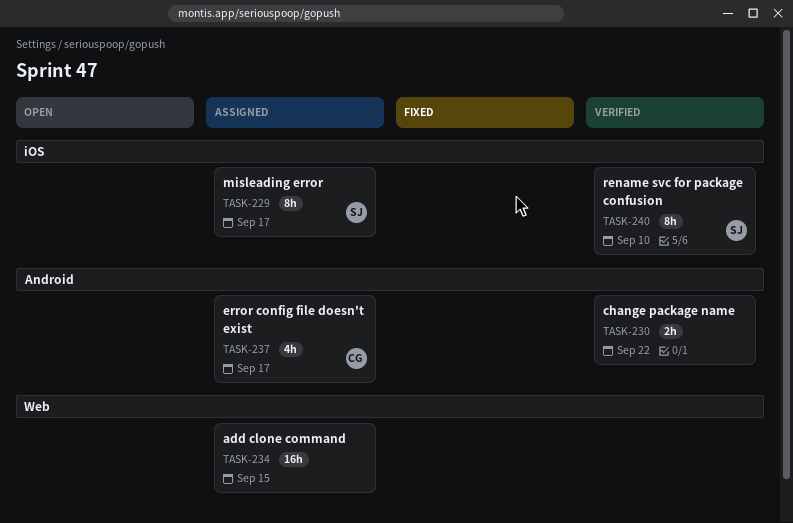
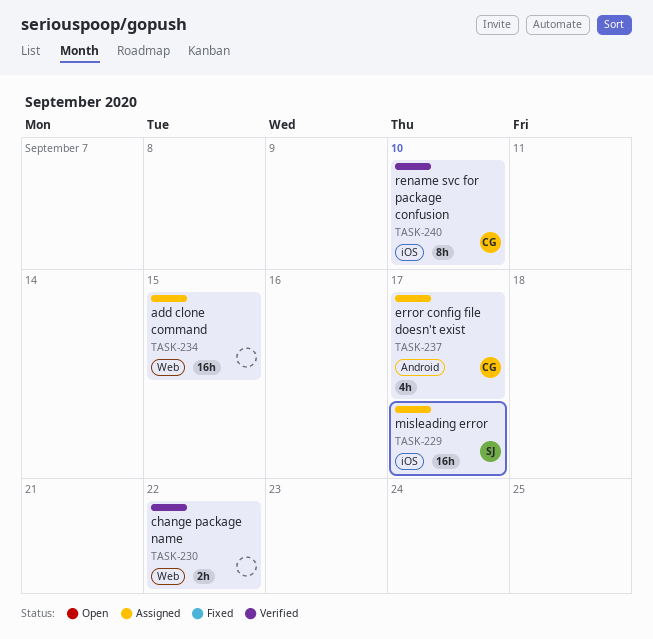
TASK-229, estimate: 8h -> 16h
TASK-230, label: Android -> Web
TASK-240, owner: SJ -> CG

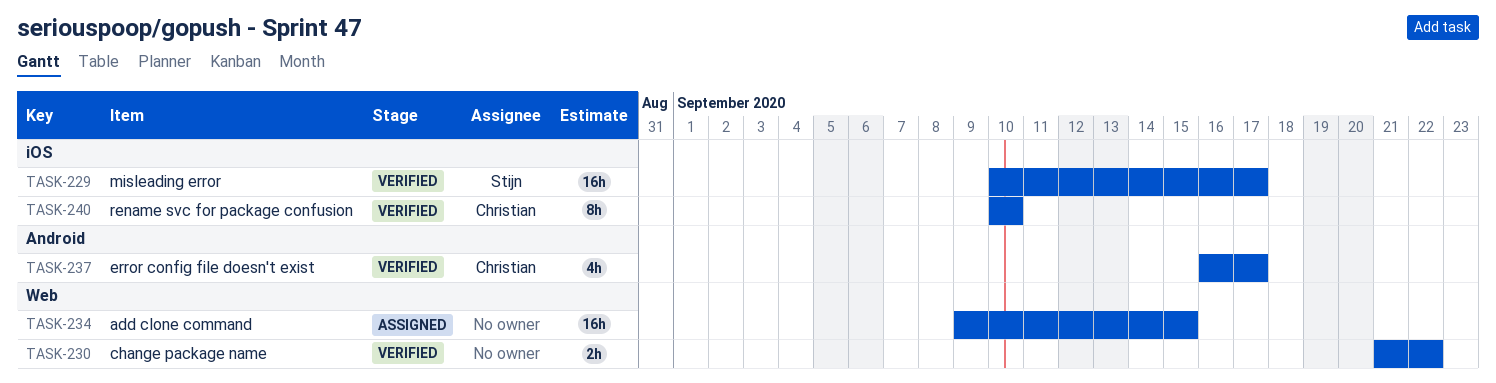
TASK-229, status: Assigned -> Verified
TASK-237, status: Assigned -> Verified

